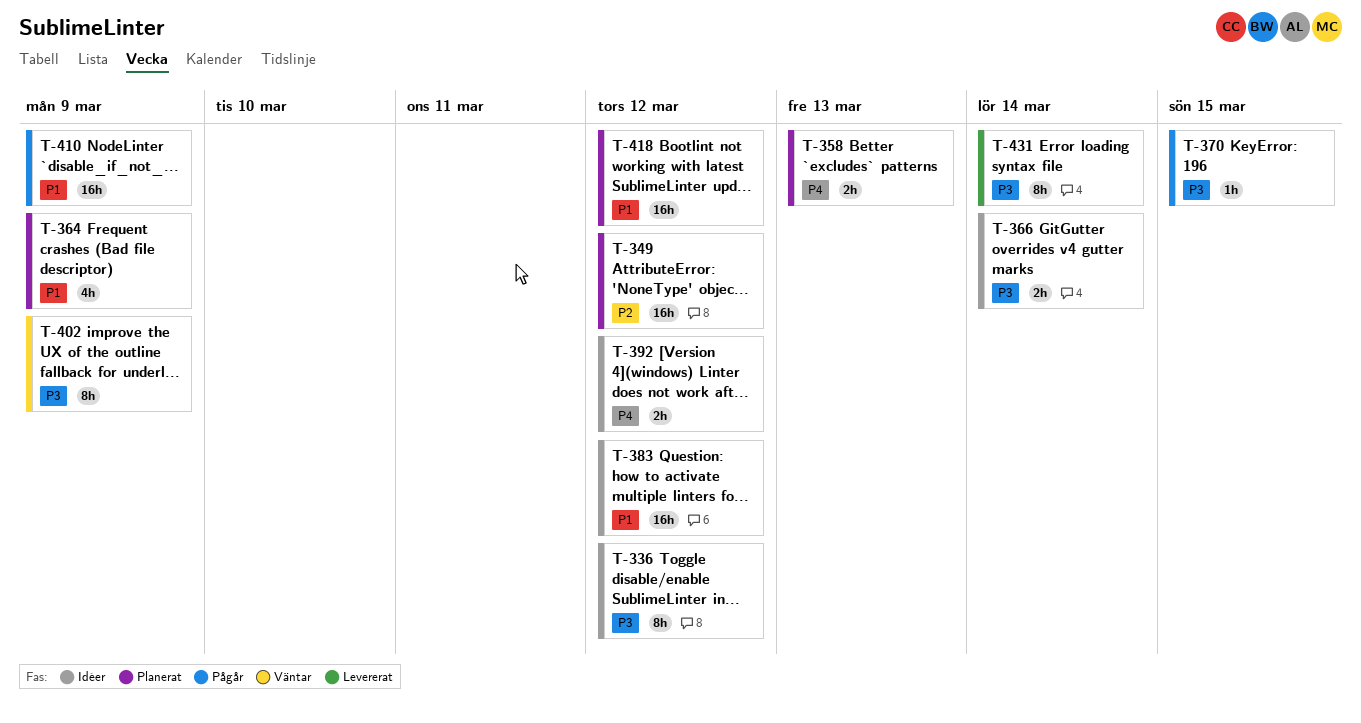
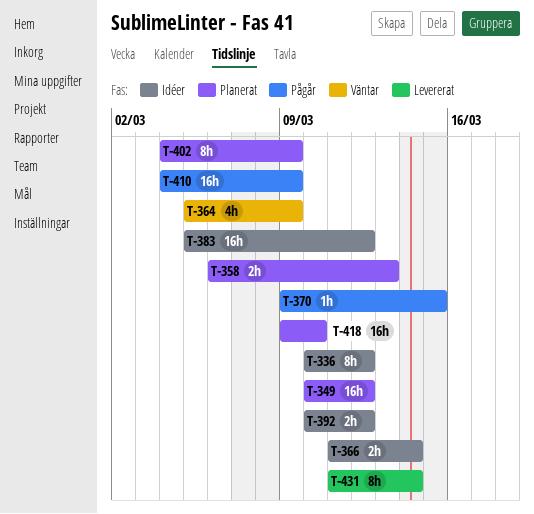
T-364, status: Planerat -> Väntar
T-402, status: Väntar -> Planerat
T-418, due: Mar 12 -> Mar 10

